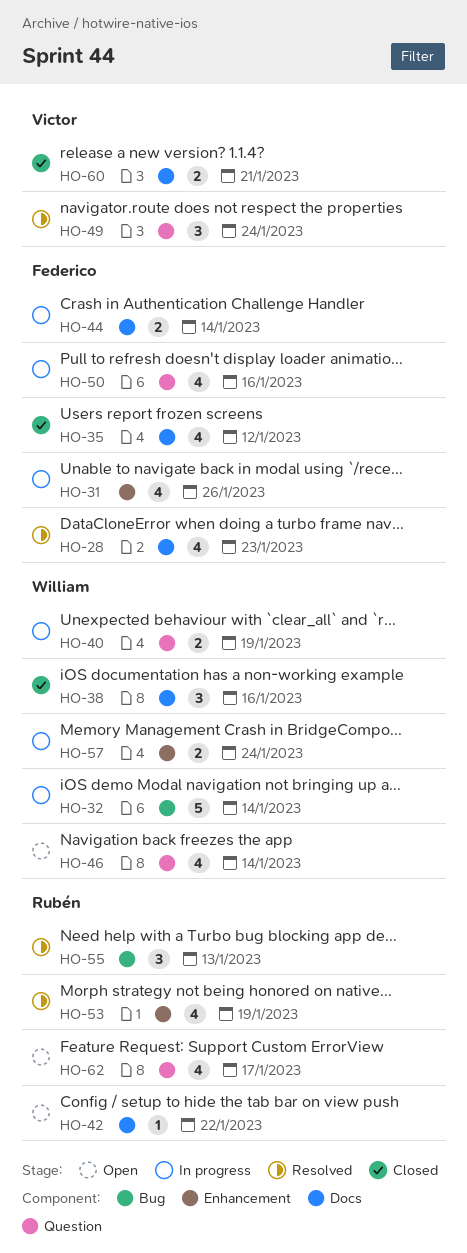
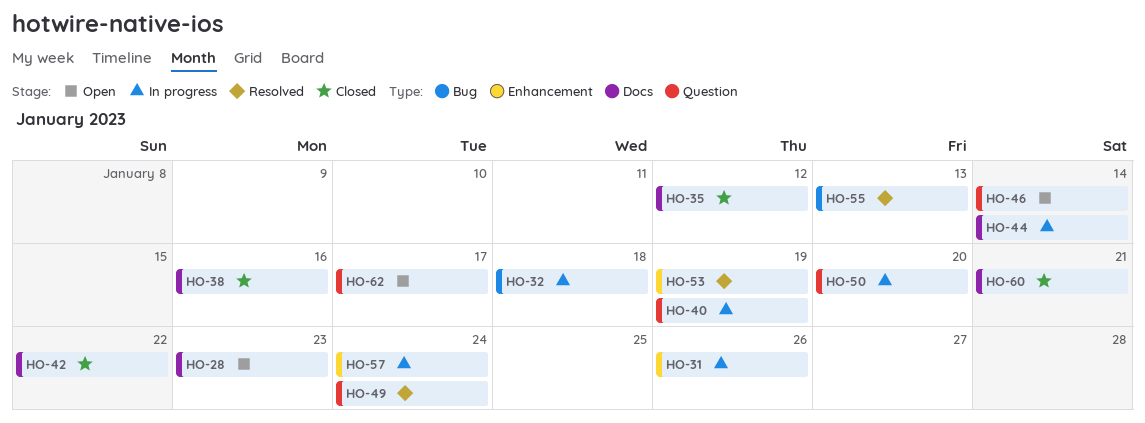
HO-28, status: Resolved -> Open
HO-32, due: Jan 14 -> Jan 18
HO-42, status: Open -> Closed
HO-50, due: Jan 16 -> Jan 20

